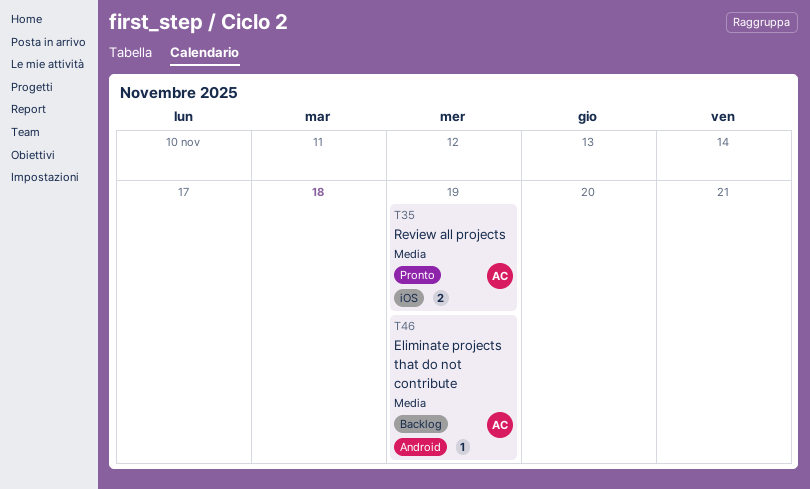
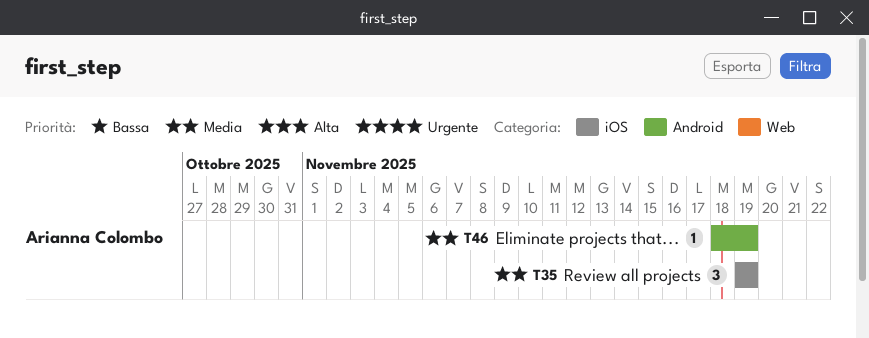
T35, estimate: 2 -> 3

